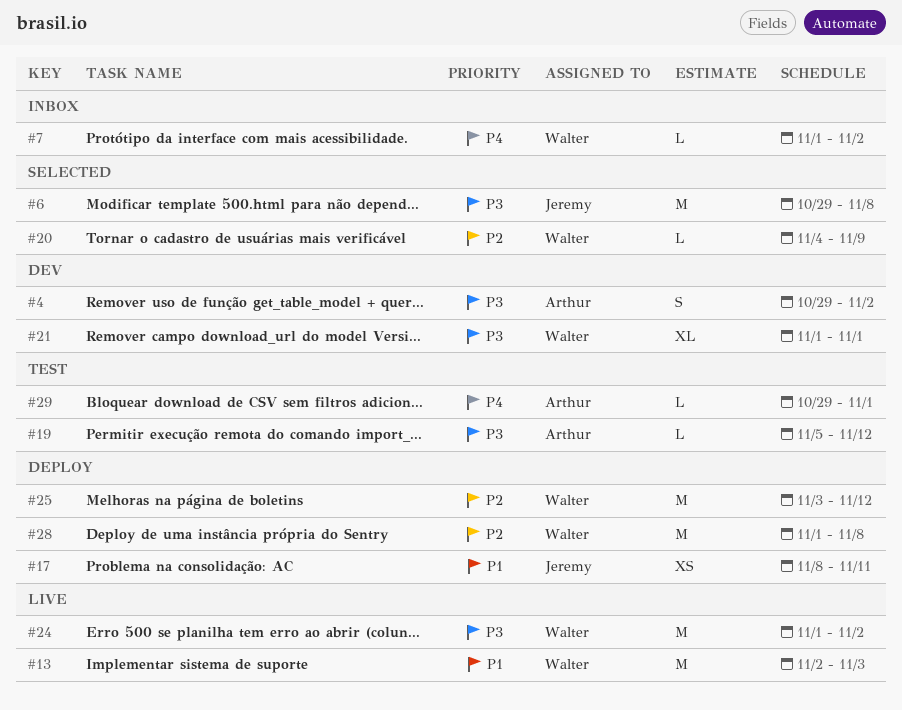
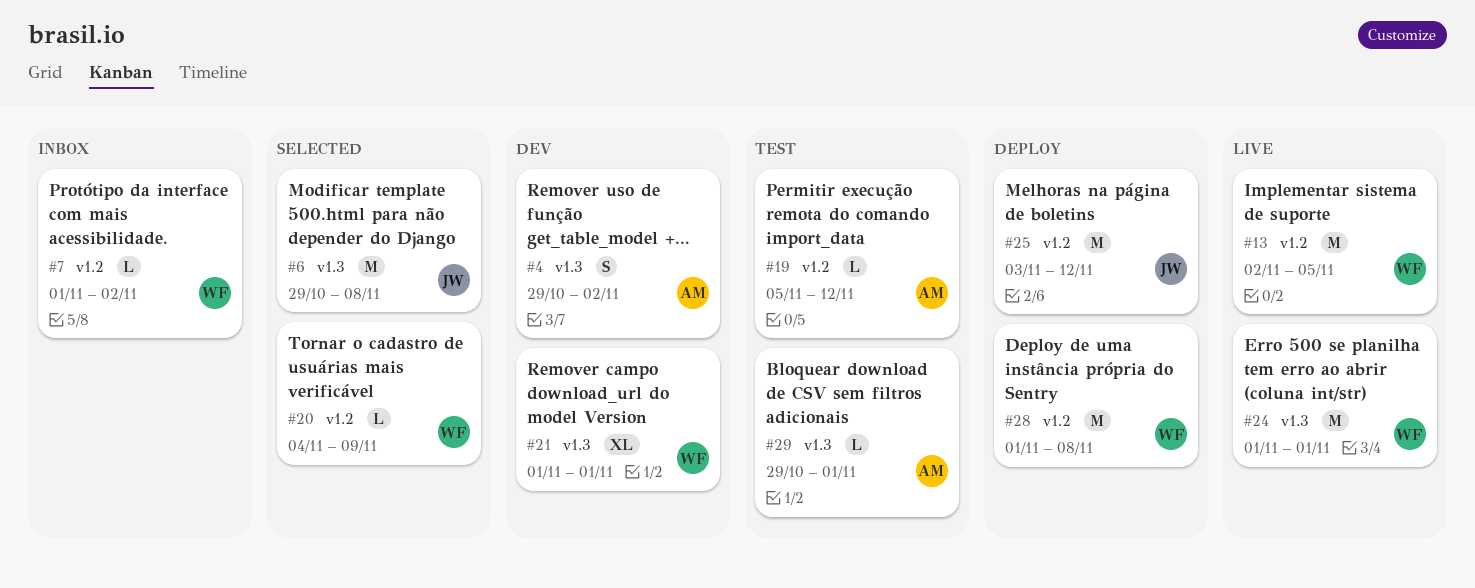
#13, due: Nov 3 -> Nov 5
#17: present -> none
#24, due: Nov 2 -> Nov 1
#25, owner: Walter -> Jeremy

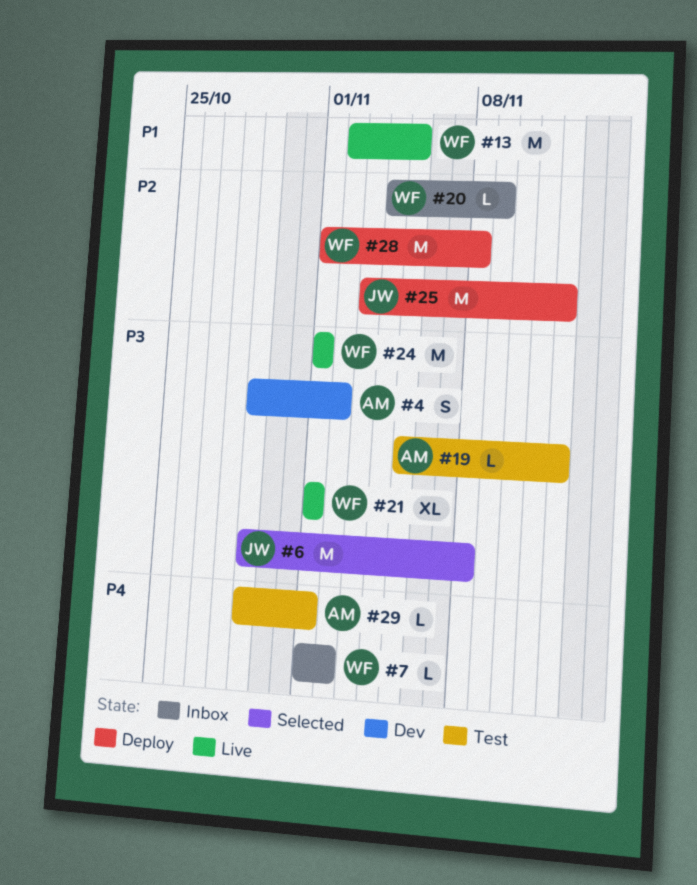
#20, status: Selected -> Inbox
#21, status: Dev -> Live

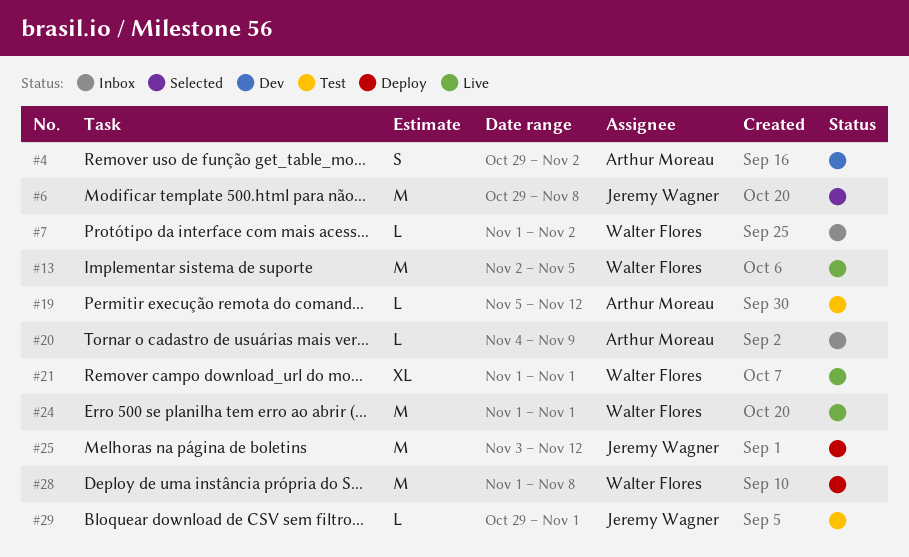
#20, owner: Walter Flores -> Arthur Moreau
#29, owner: Arthur Moreau -> Jeremy Wagner

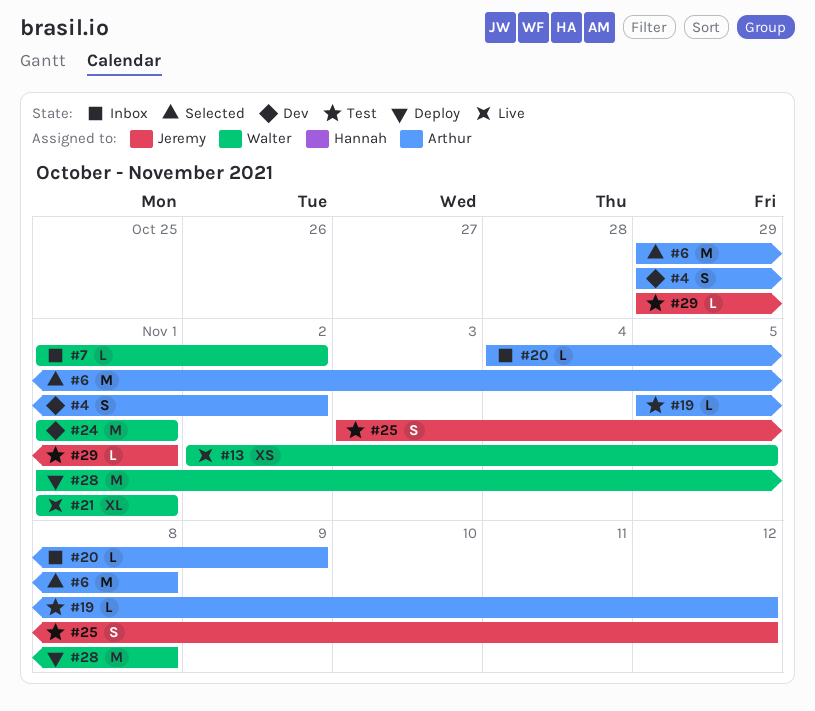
#6, owner: Jeremy Wagner -> Arthur Moreau
#13, estimate: M -> XS
#24, status: Live -> Dev
#25, status: Deploy -> Test
#25, estimate: M -> S

